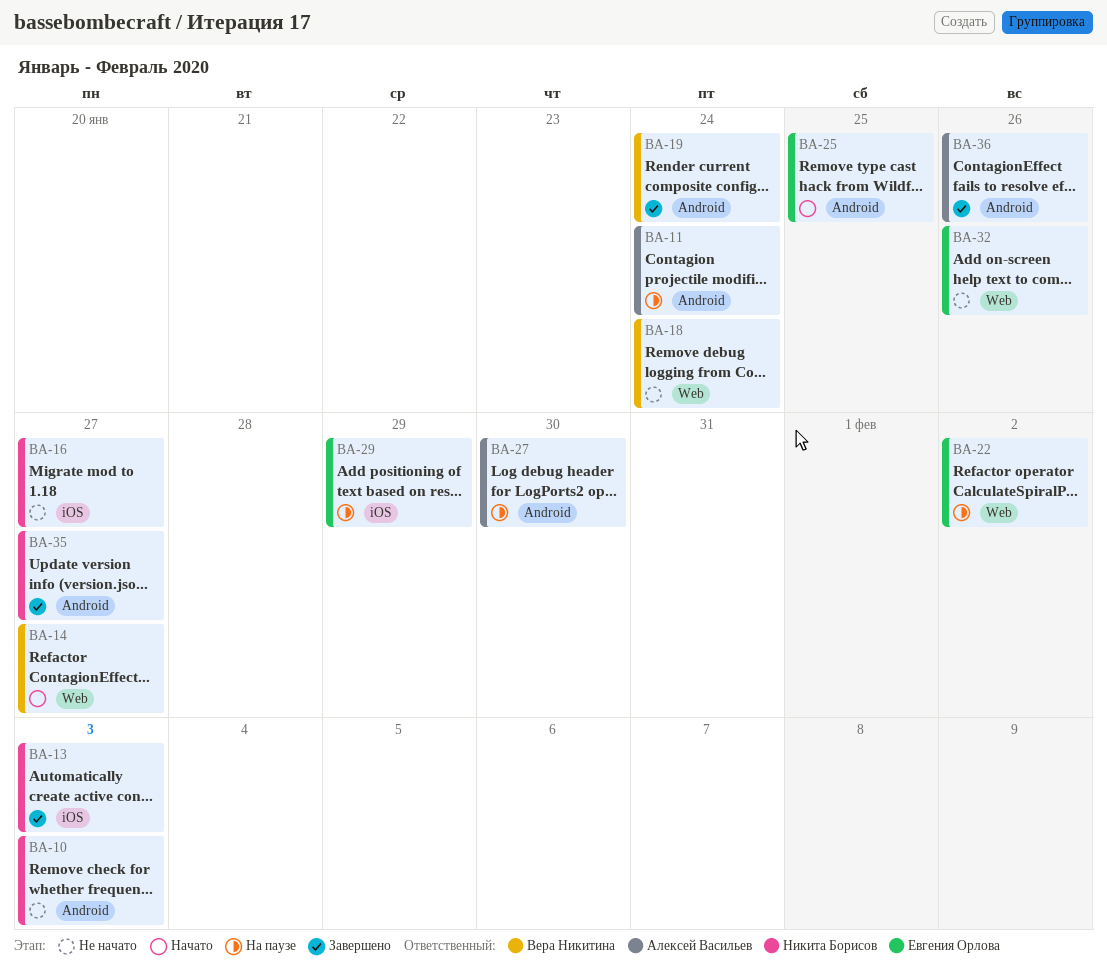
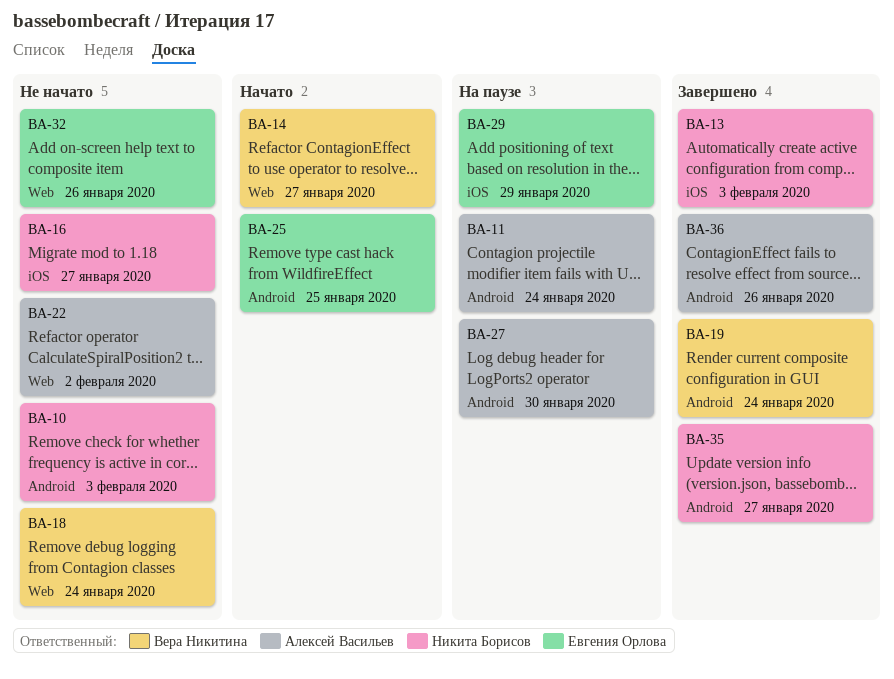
BA-22, status: На паузе -> Не начато
BA-22, owner: Евгения Орлова -> Алексей Васильев

